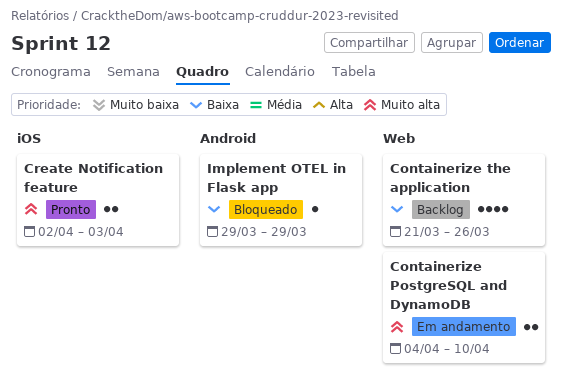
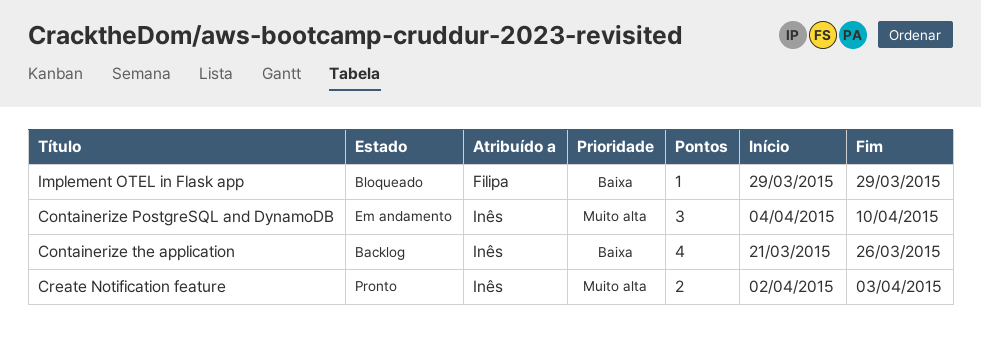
Containerize PostgreSQL and DynamoDB, estimate: 2 -> 3

